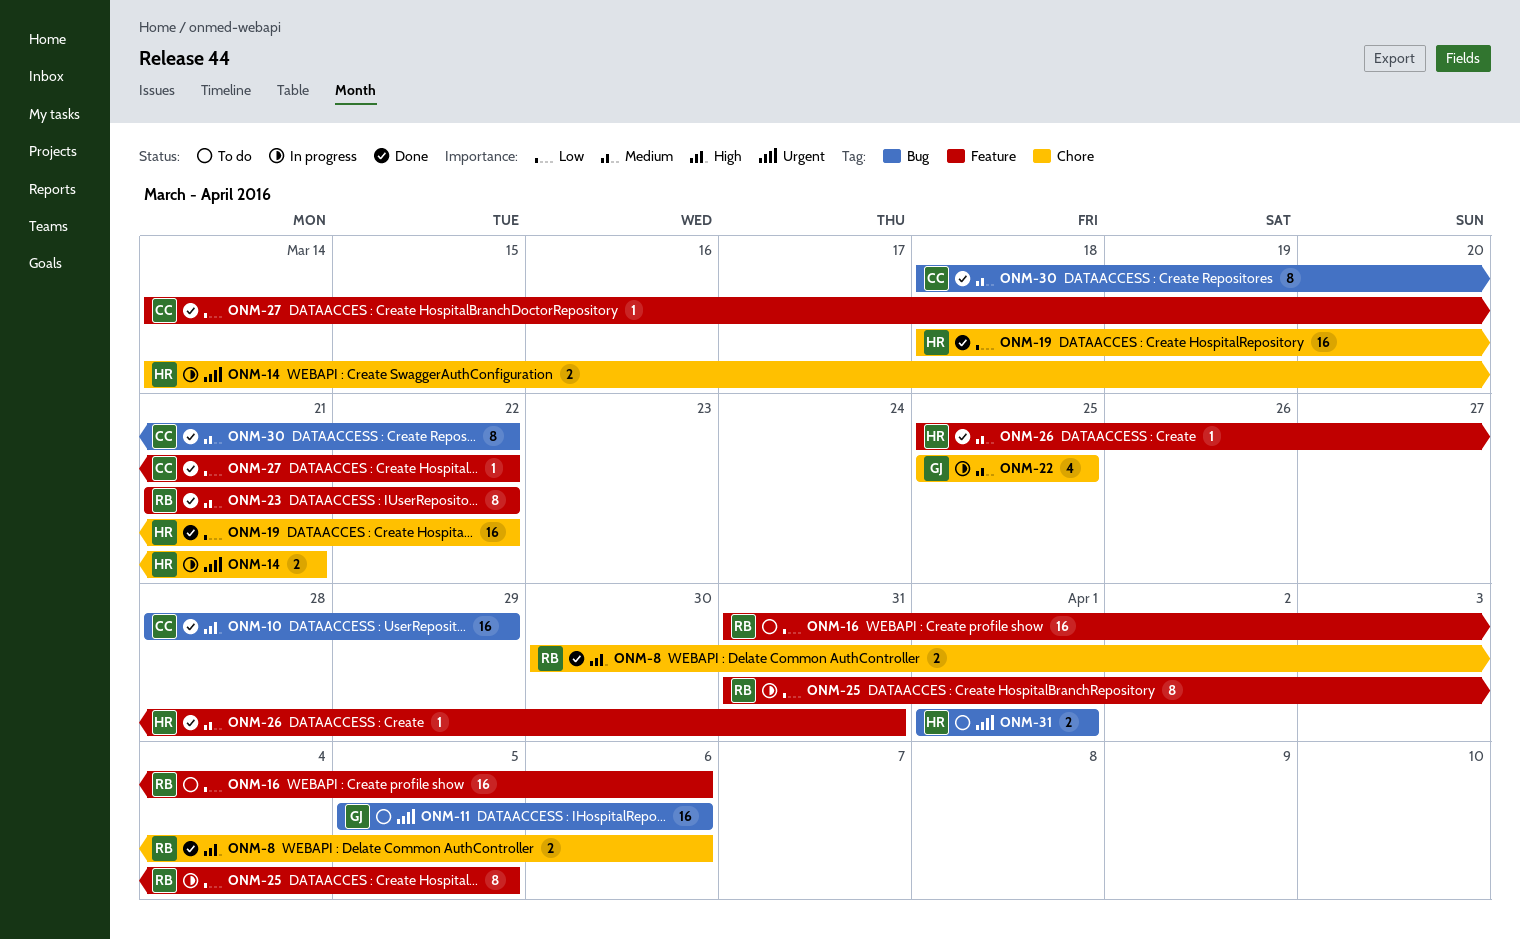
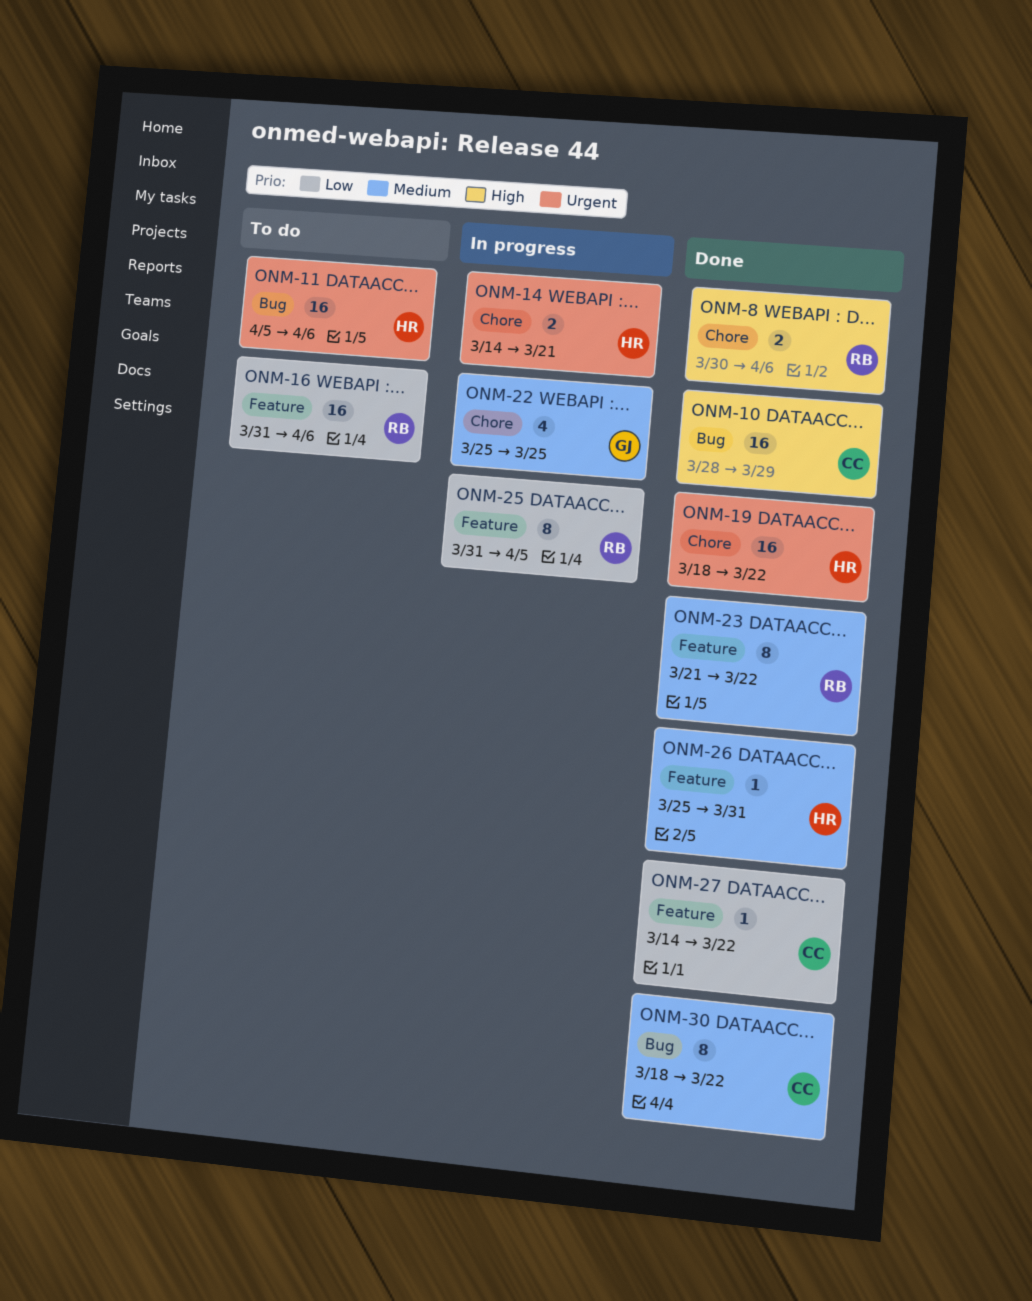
ONM-11, owner: GJ -> HR
ONM-19, priority: Low -> Urgent
ONM-31: present -> none

